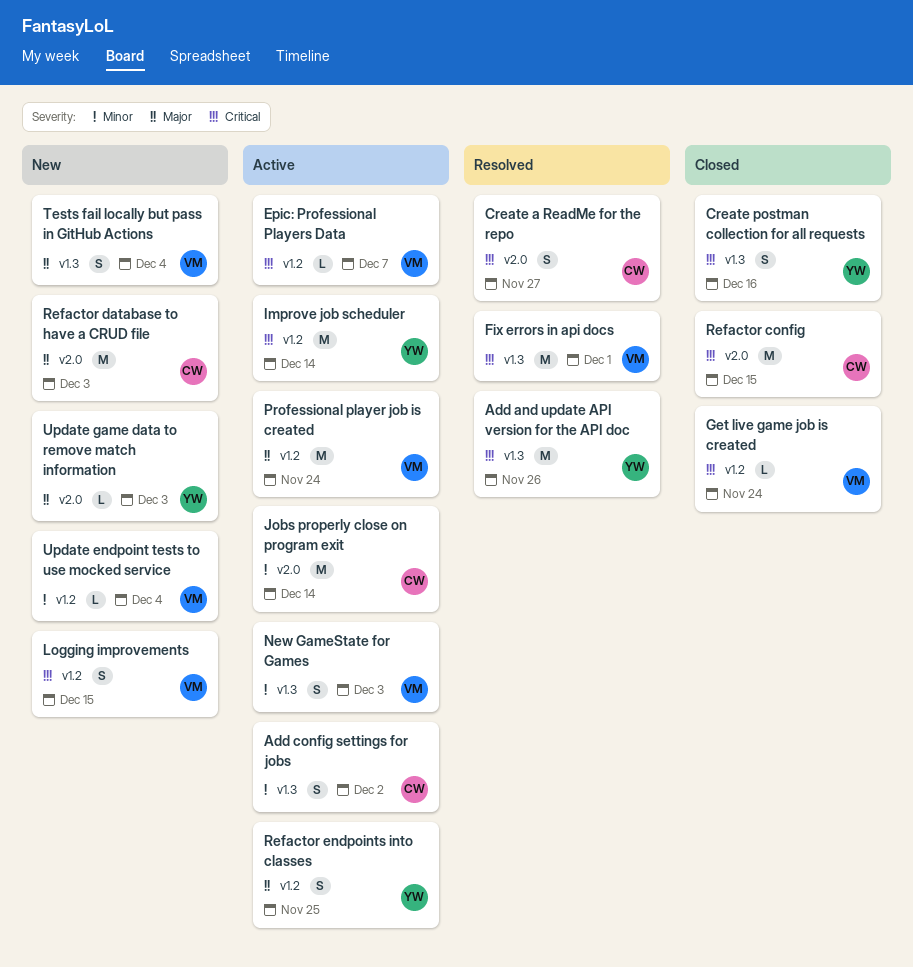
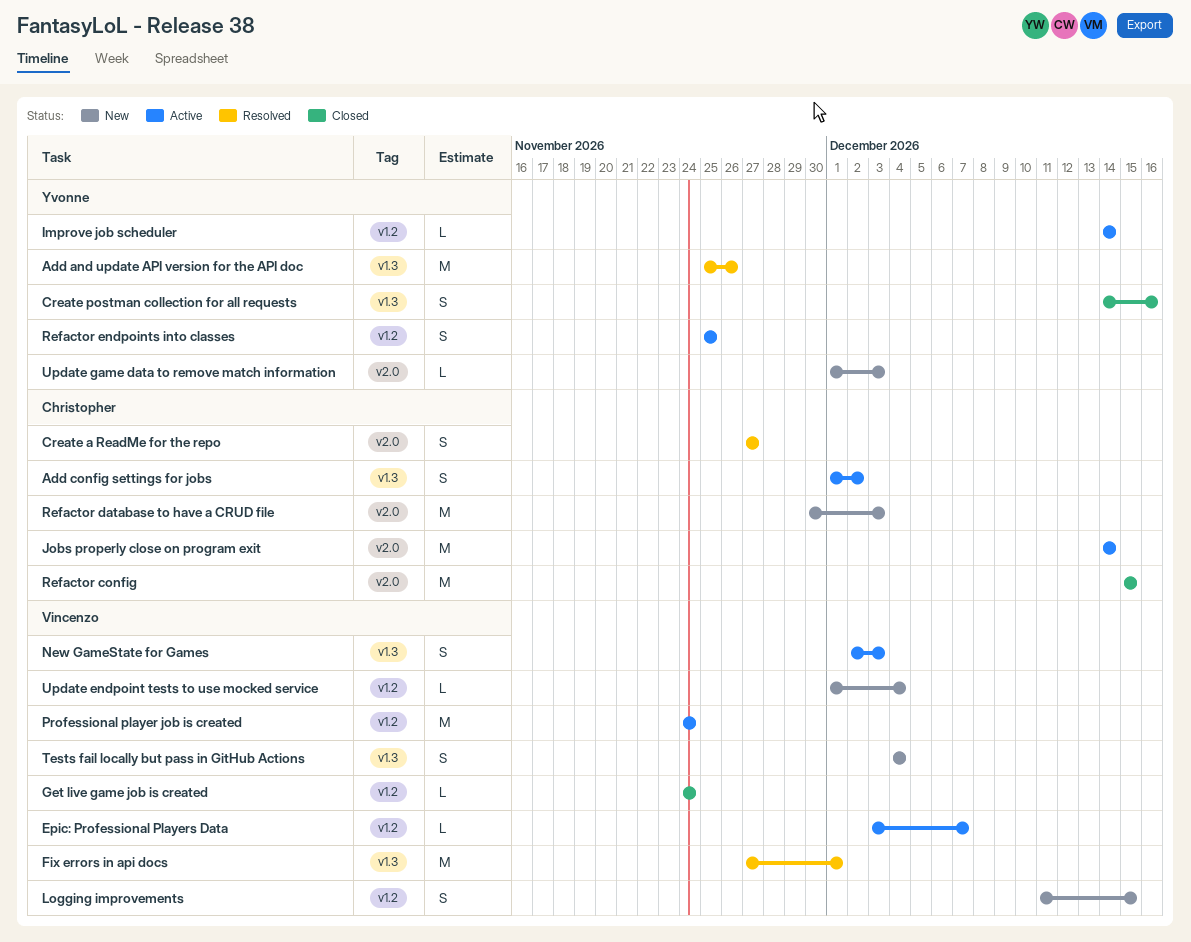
Improve job scheduler, estimate: M -> L

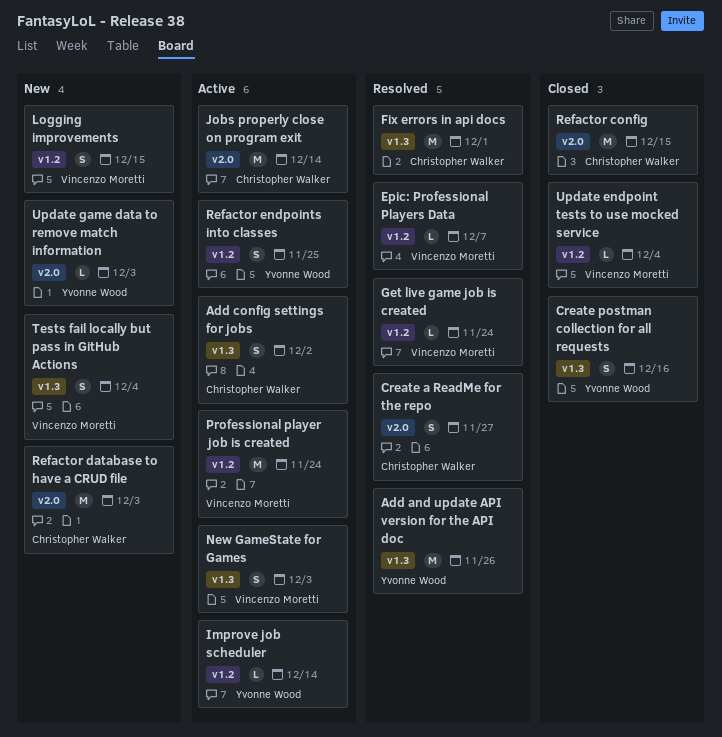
Epic: Professional Players Data, status: Active -> Resolved
Fix errors in api docs, owner: Vincenzo Moretti -> Christopher Walker
Get live game job is created, status: Closed -> Resolved
Update endpoint tests to use mocked service, status: New -> Closed

